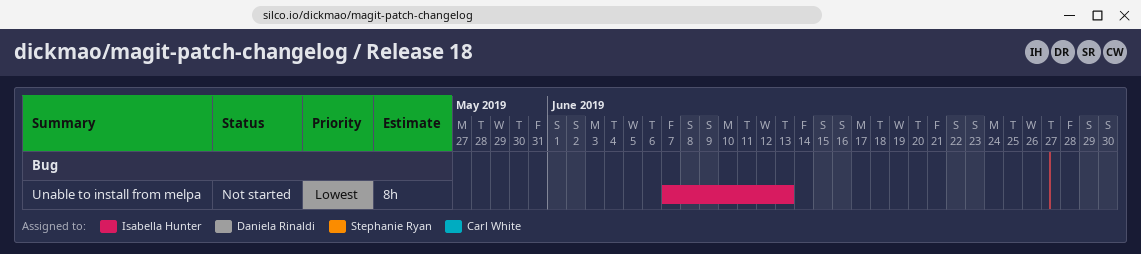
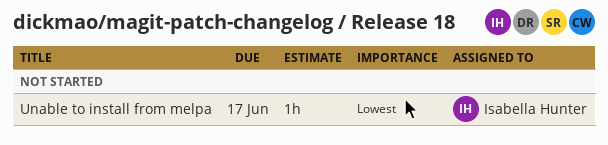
Unable to install from melpa, estimate: 8h -> 1h
Unable to install from melpa, due: Jun 13 -> Jun 17

